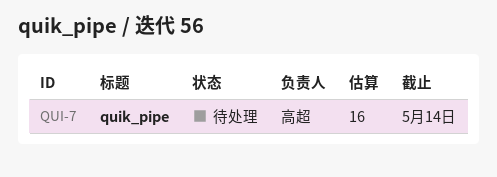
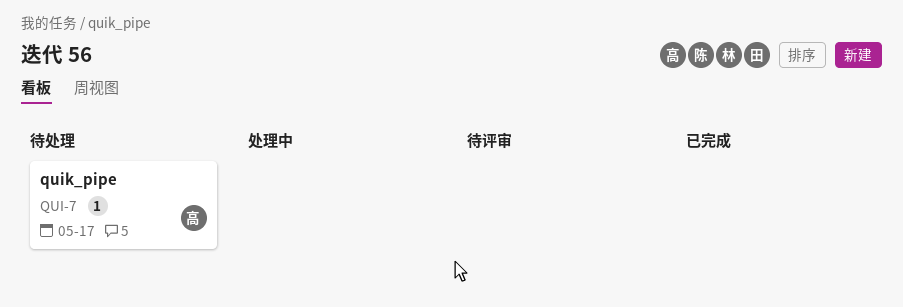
QUI-7, estimate: 16 -> 1
QUI-7, due: May 14 -> May 17

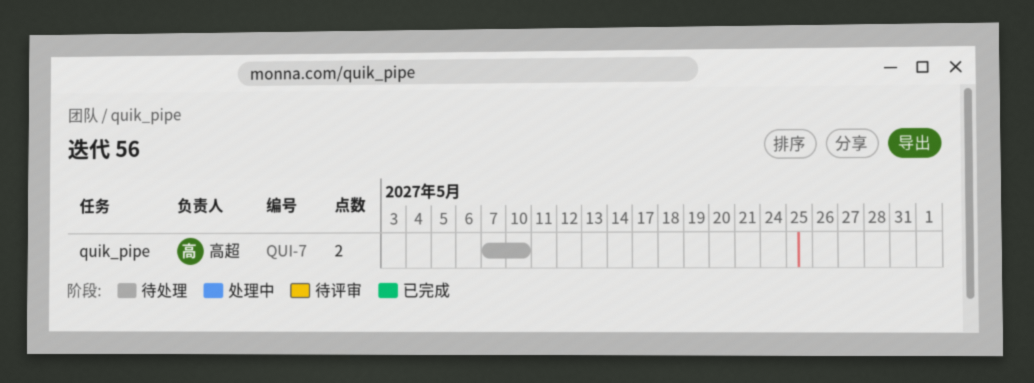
QUI-7, estimate: 1 -> 2
QUI-7, due: May 17 -> May 10

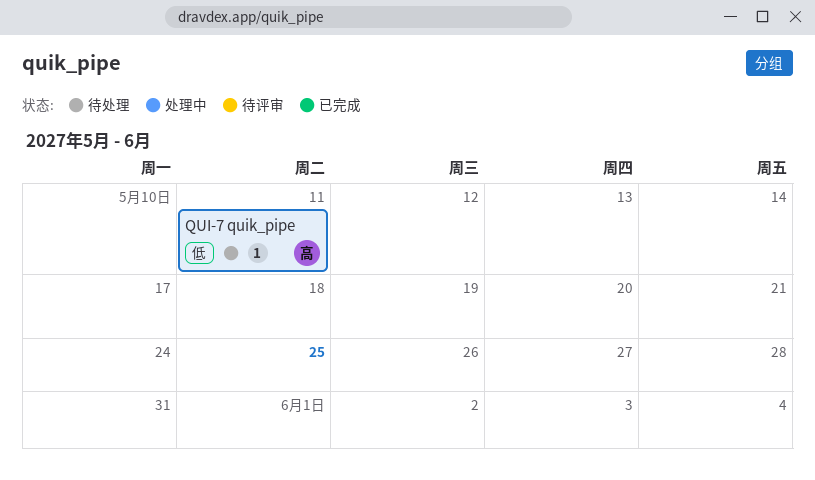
QUI-7, estimate: 2 -> 1
QUI-7, due: May 10 -> May 11

